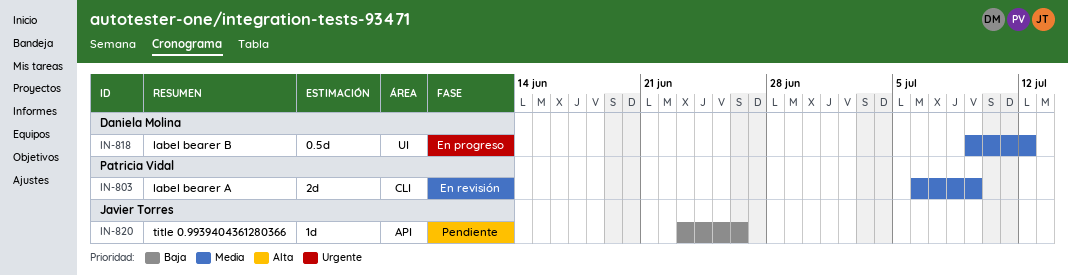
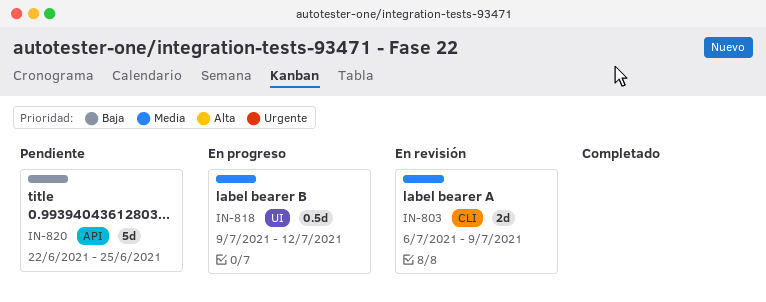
IN-820, estimate: 1d -> 5d
IN-820, start: Jun 23 -> Jun 22
IN-820, due: Jun 26 -> Jun 25

